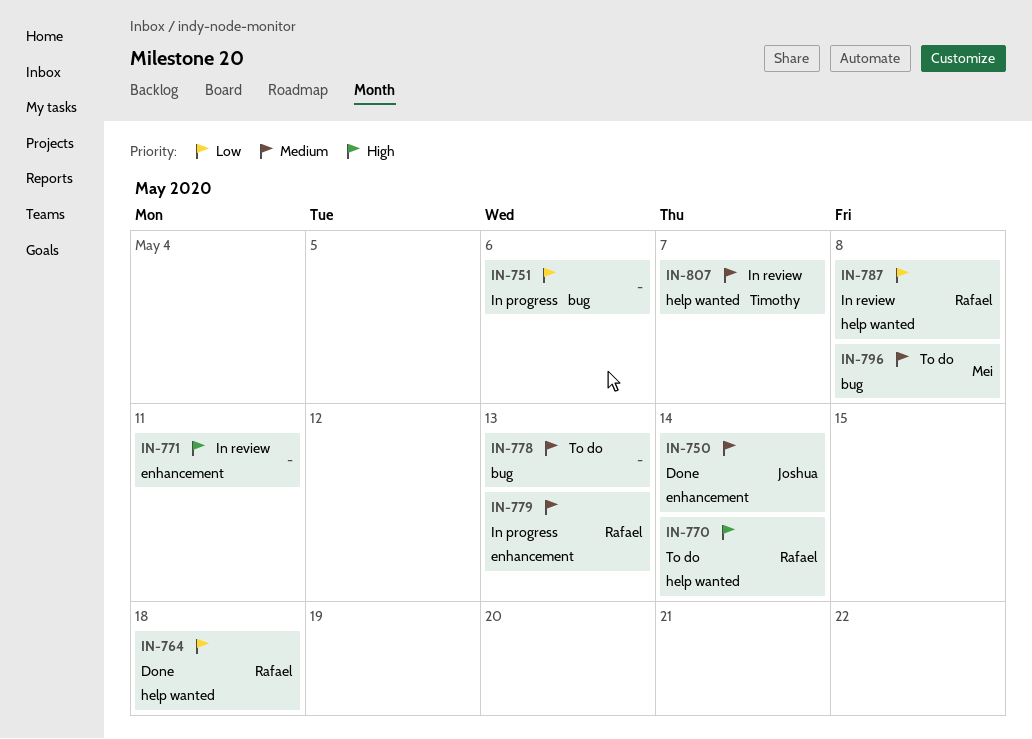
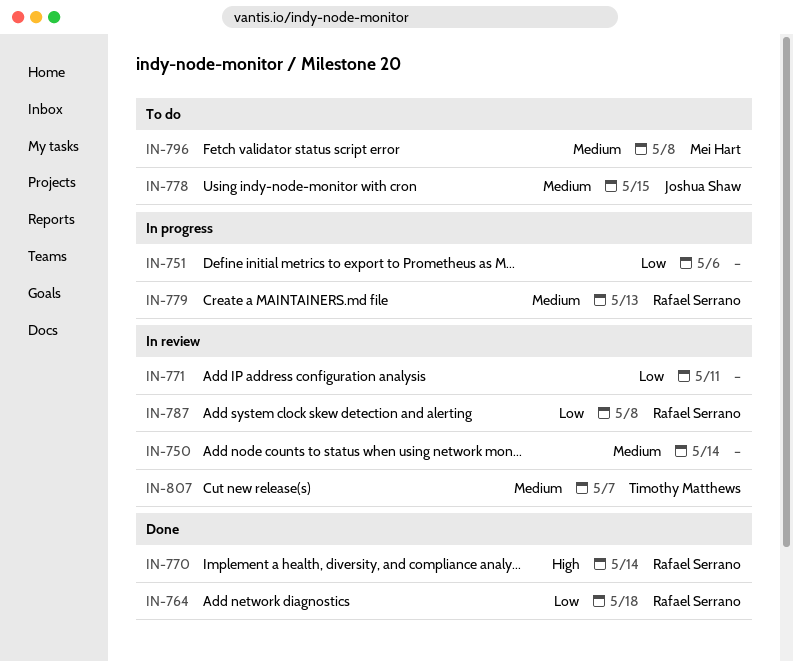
IN-750, status: Done -> In review
IN-750, owner: Joshua Shaw -> none
IN-770, status: To do -> Done
IN-771, priority: High -> Low
IN-778, owner: none -> Joshua Shaw
IN-778, due: May 13 -> May 15

